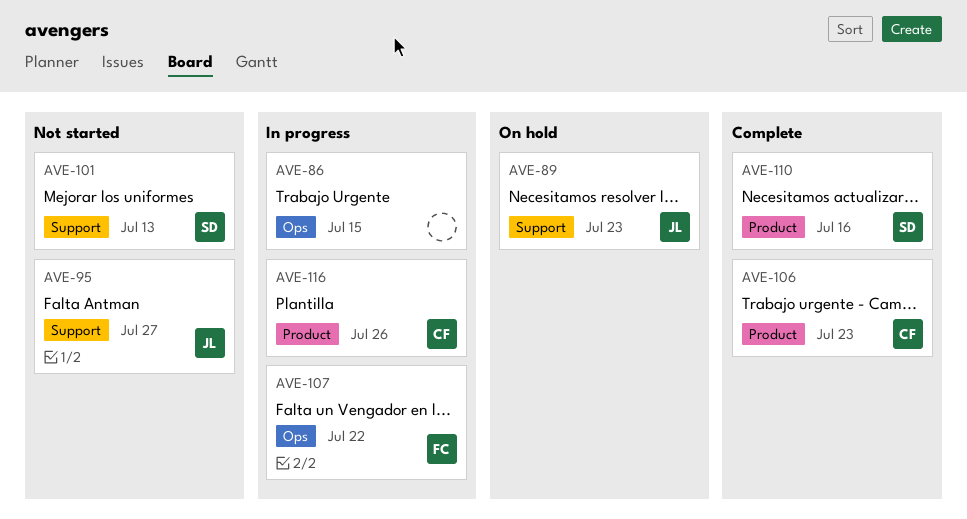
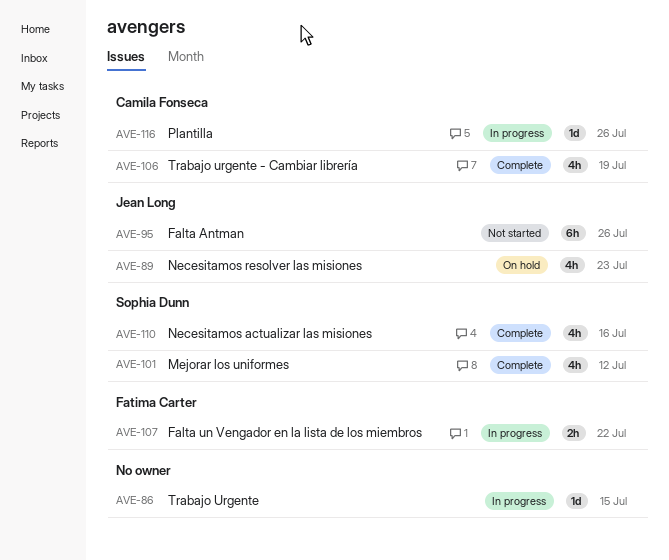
AVE-95, due: Jul 27 -> Jul 26
AVE-101, status: Not started -> Complete
AVE-101, due: Jul 13 -> Jul 12
AVE-106, due: Jul 23 -> Jul 19

